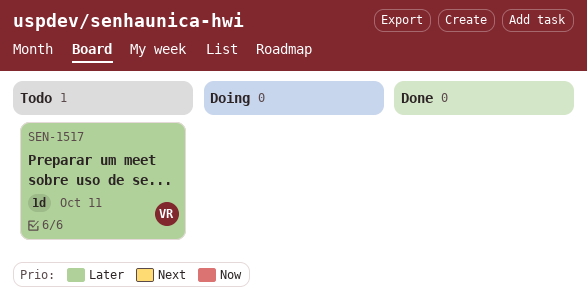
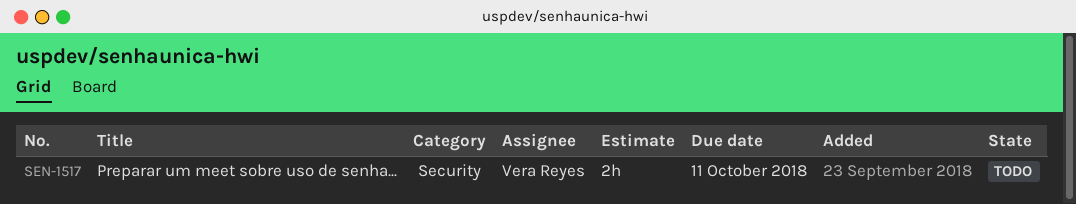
SEN-1517, estimate: 1d -> 2h

